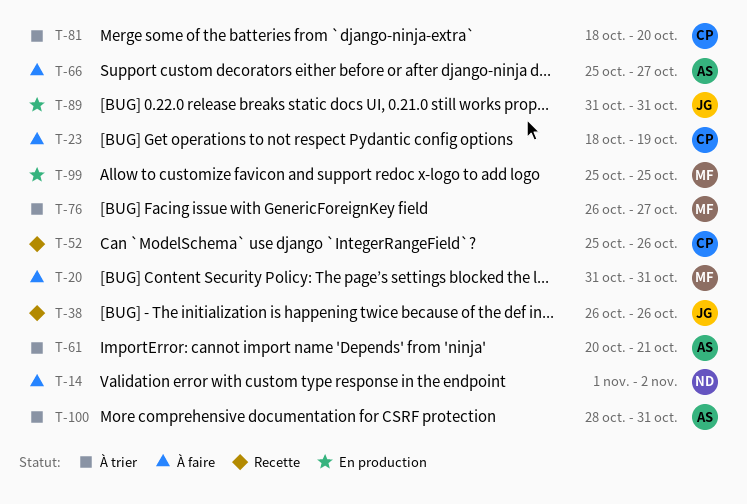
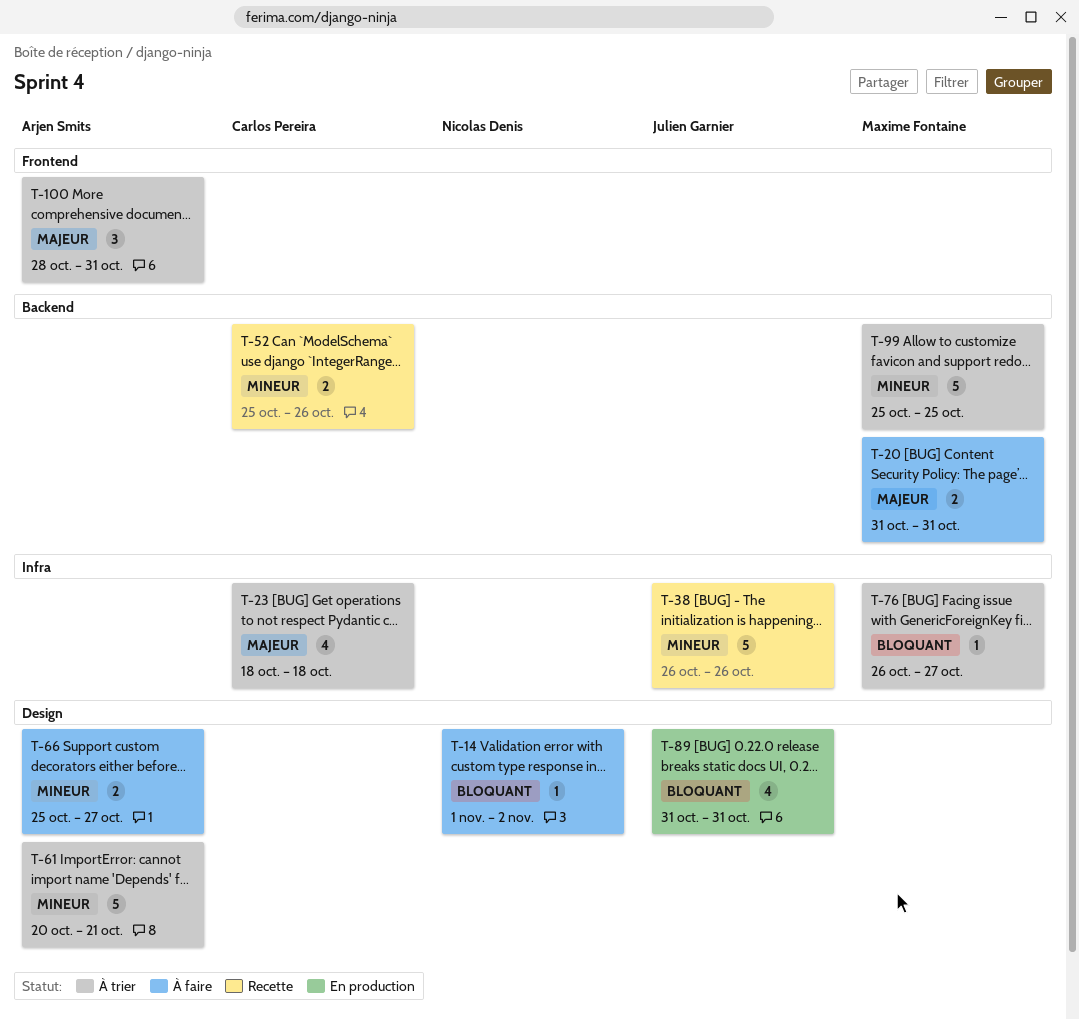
T-23, status: À faire -> À trier
T-23, due: Oct 19 -> Oct 18
T-81: present -> none
T-99, status: En production -> À trier

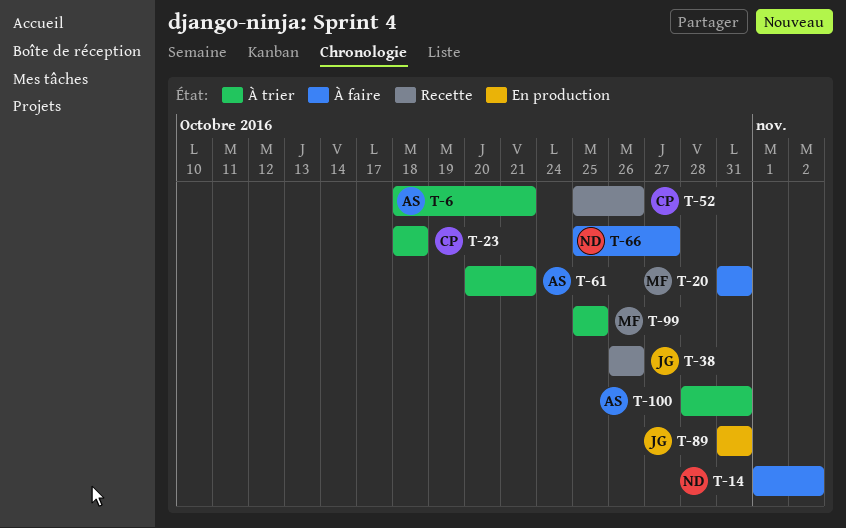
T-6: none -> present
T-66, owner: Arjen Smits -> Nicolas Denis
T-76: present -> none

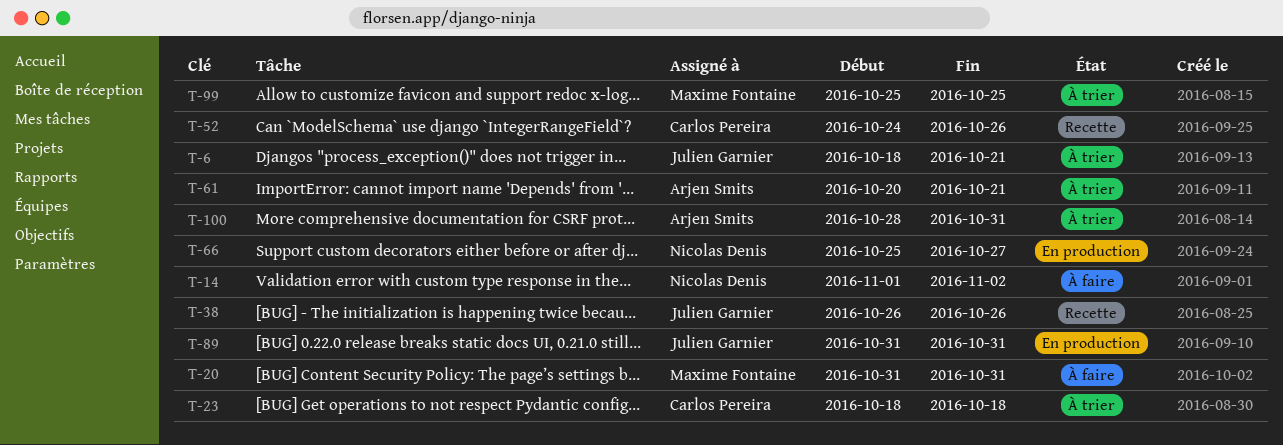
T-6, owner: Arjen Smits -> Julien Garnier
T-52, start: Oct 25 -> Oct 24
T-66, status: À faire -> En production

